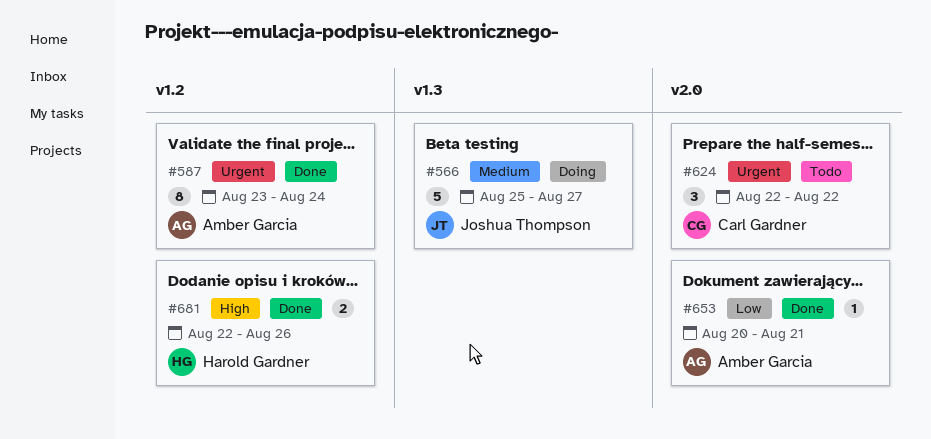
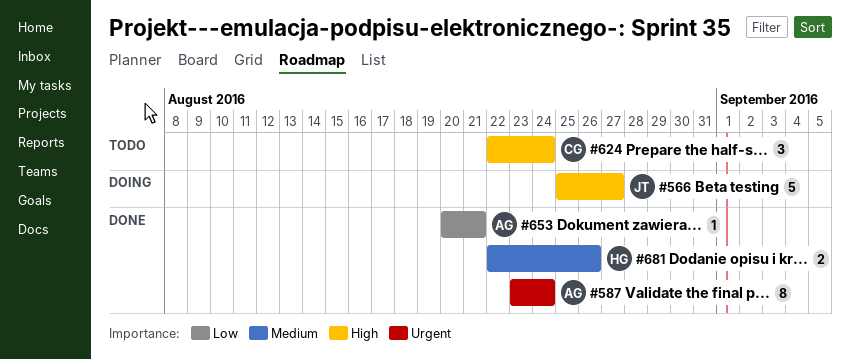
#566, priority: Medium -> High
#624, priority: Urgent -> High
#624, due: Aug 22 -> Aug 24
#681, priority: High -> Medium

